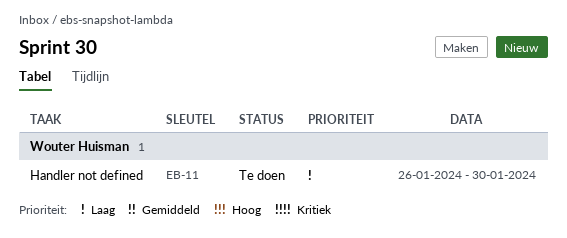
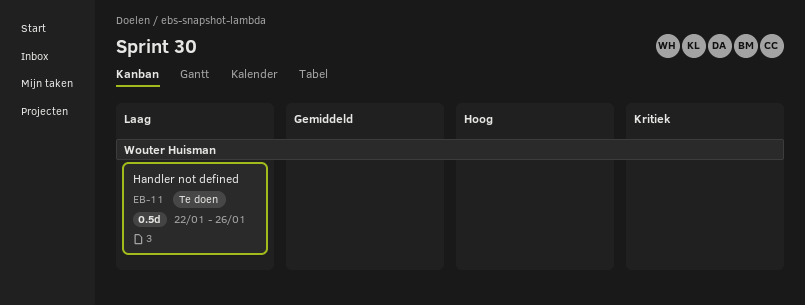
EB-11, start: Jan 26 -> Jan 22
EB-11, due: Jan 30 -> Jan 26

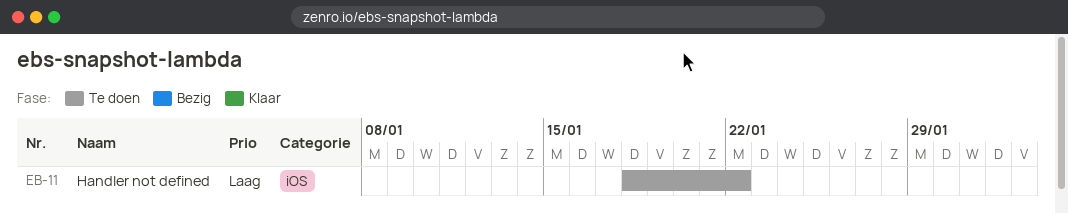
EB-11, start: Jan 22 -> Jan 18
EB-11, due: Jan 26 -> Jan 22

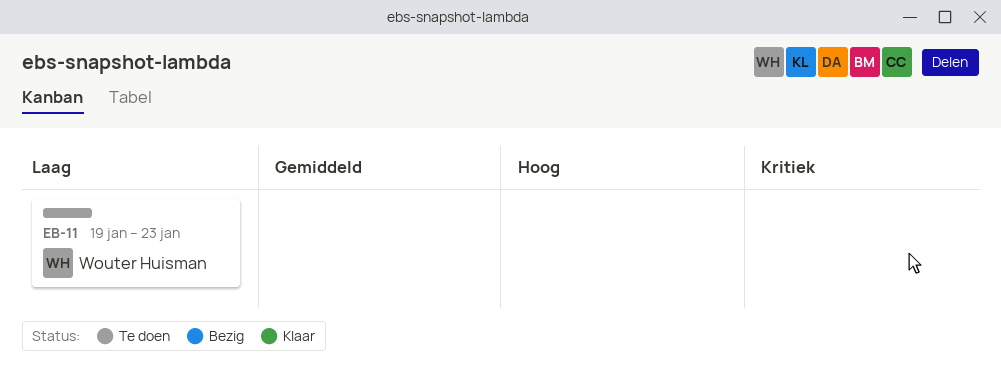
EB-11, start: Jan 18 -> Jan 19
EB-11, due: Jan 22 -> Jan 23

